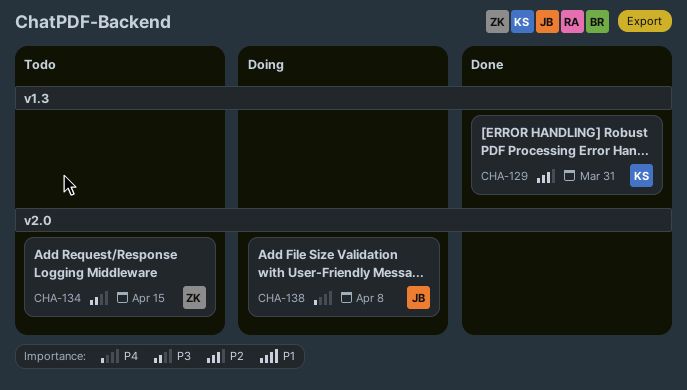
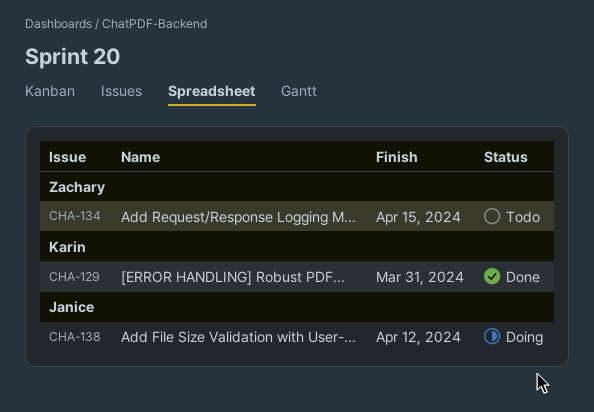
CHA-138, due: Apr 8 -> Apr 12

